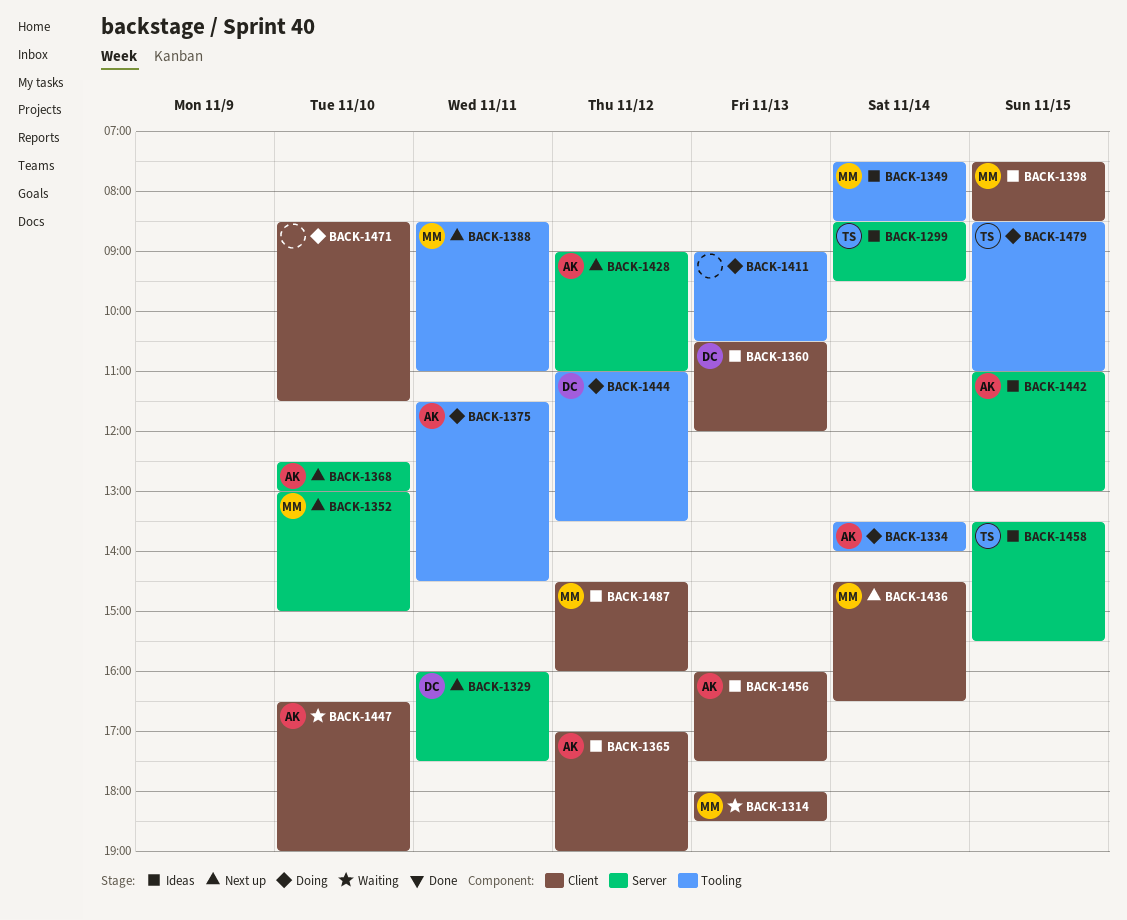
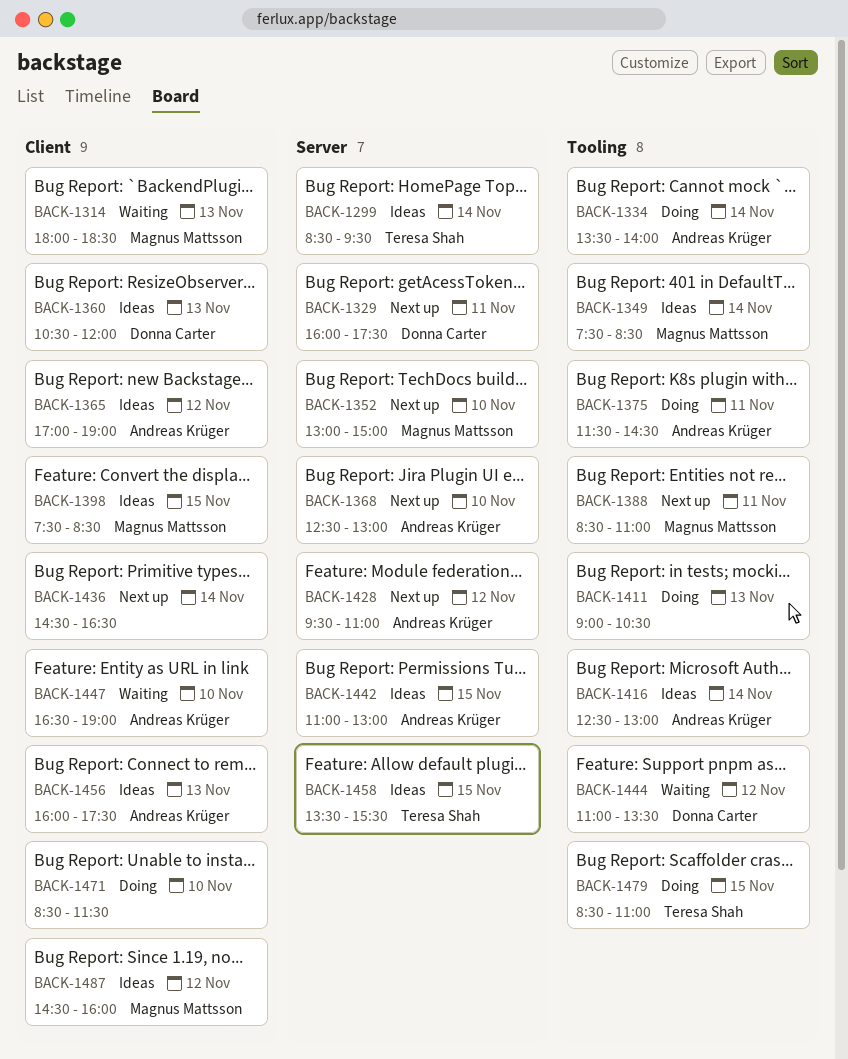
BACK-1416: none -> present
BACK-1428, begins: 09:00 -> 09:30
BACK-1436, owner: Magnus Mattsson -> none
BACK-1444, status: Doing -> Waiting

